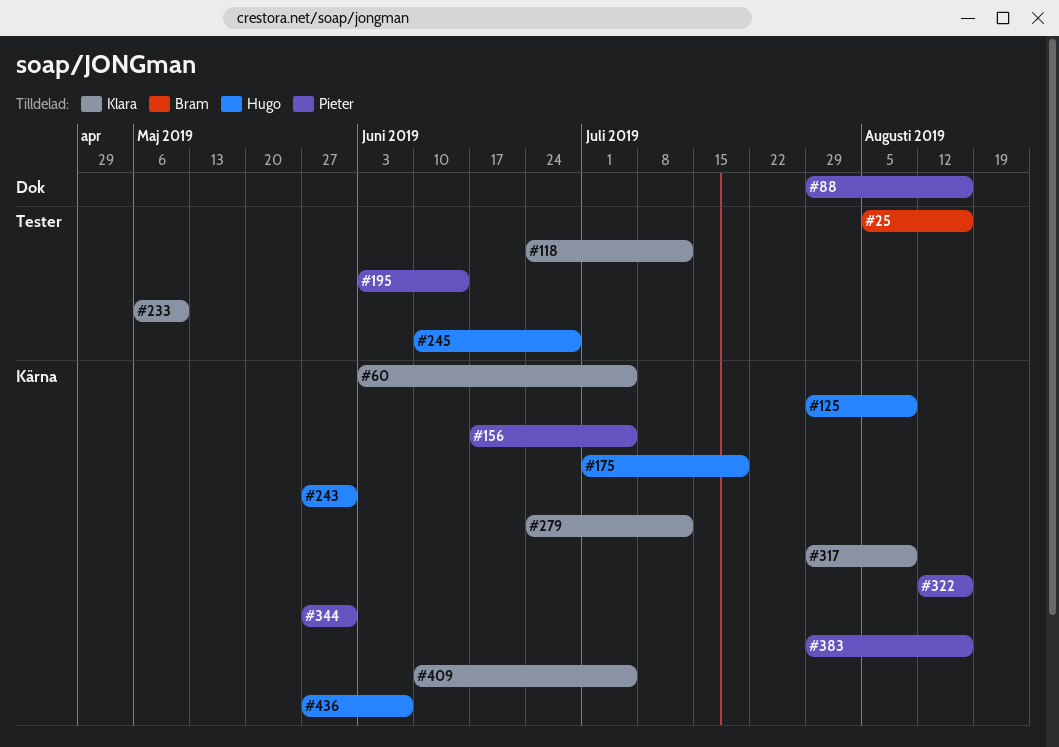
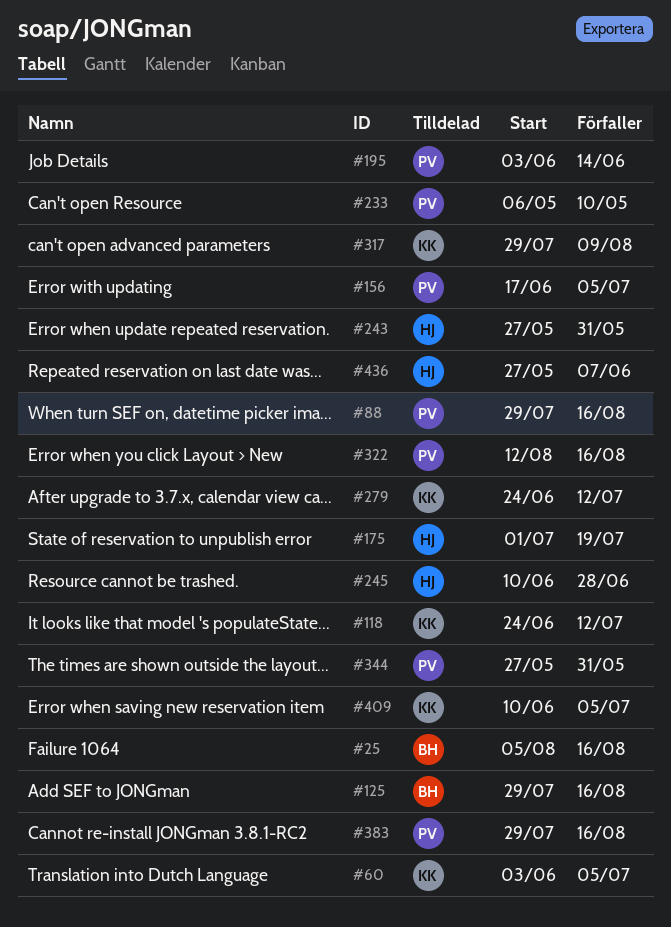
#125, owner: Hugo -> Bram
#125, due: Aug 9 -> Aug 16
#233, owner: Klara -> Pieter

